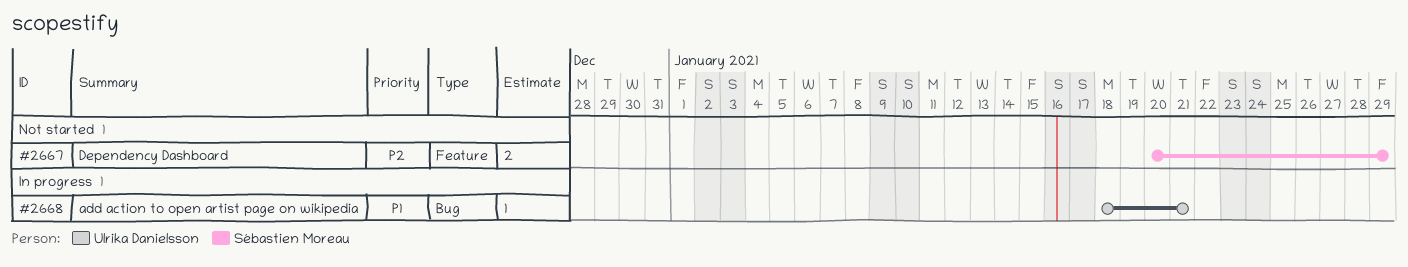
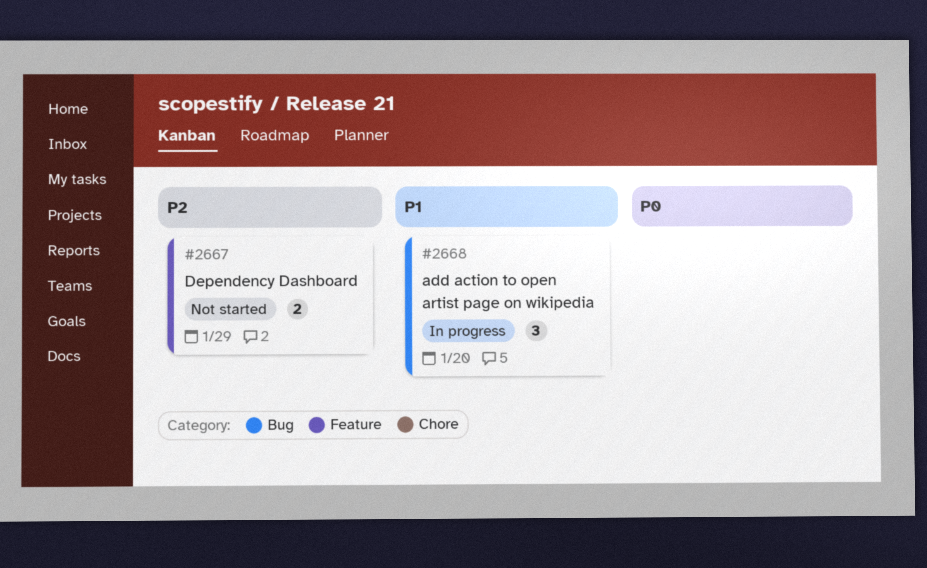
#2668, estimate: 1 -> 3
#2668, due: Jan 21 -> Jan 20

